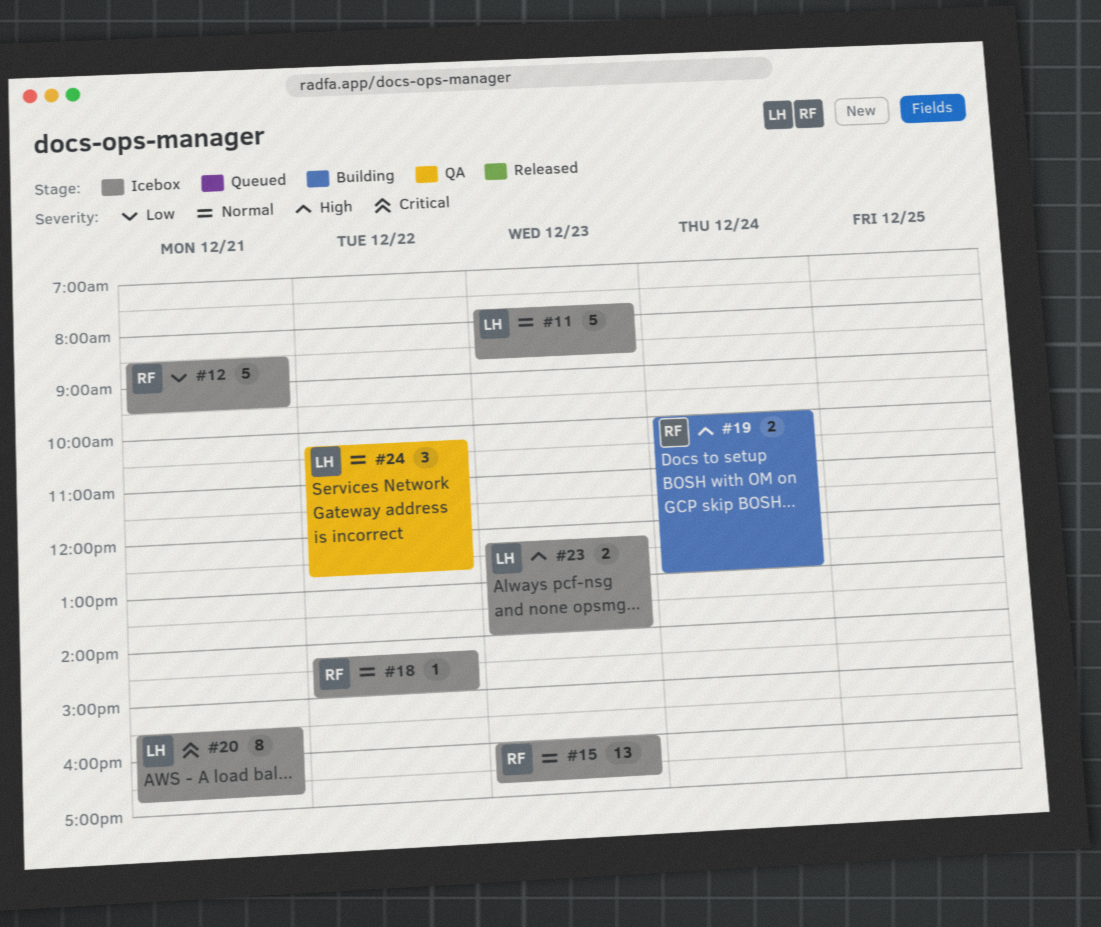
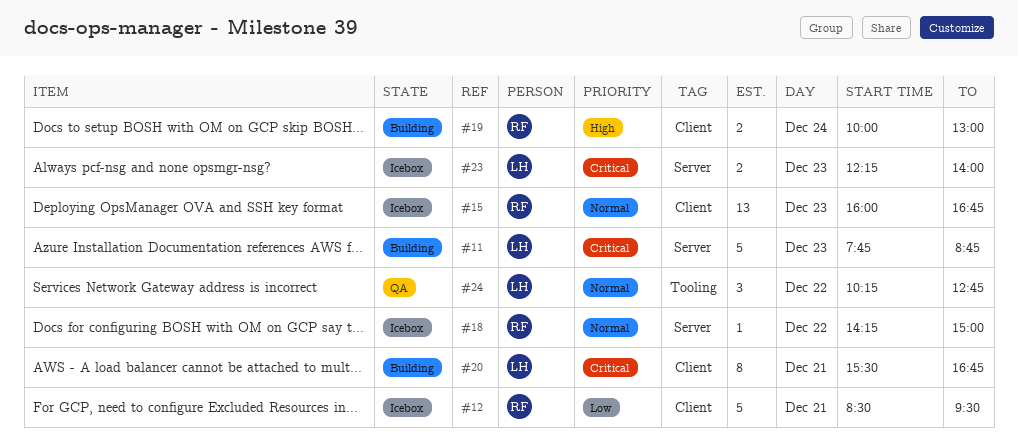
#11, status: Icebox -> Building
#11, priority: Normal -> Critical
#20, status: Icebox -> Building
#23, priority: High -> Critical

